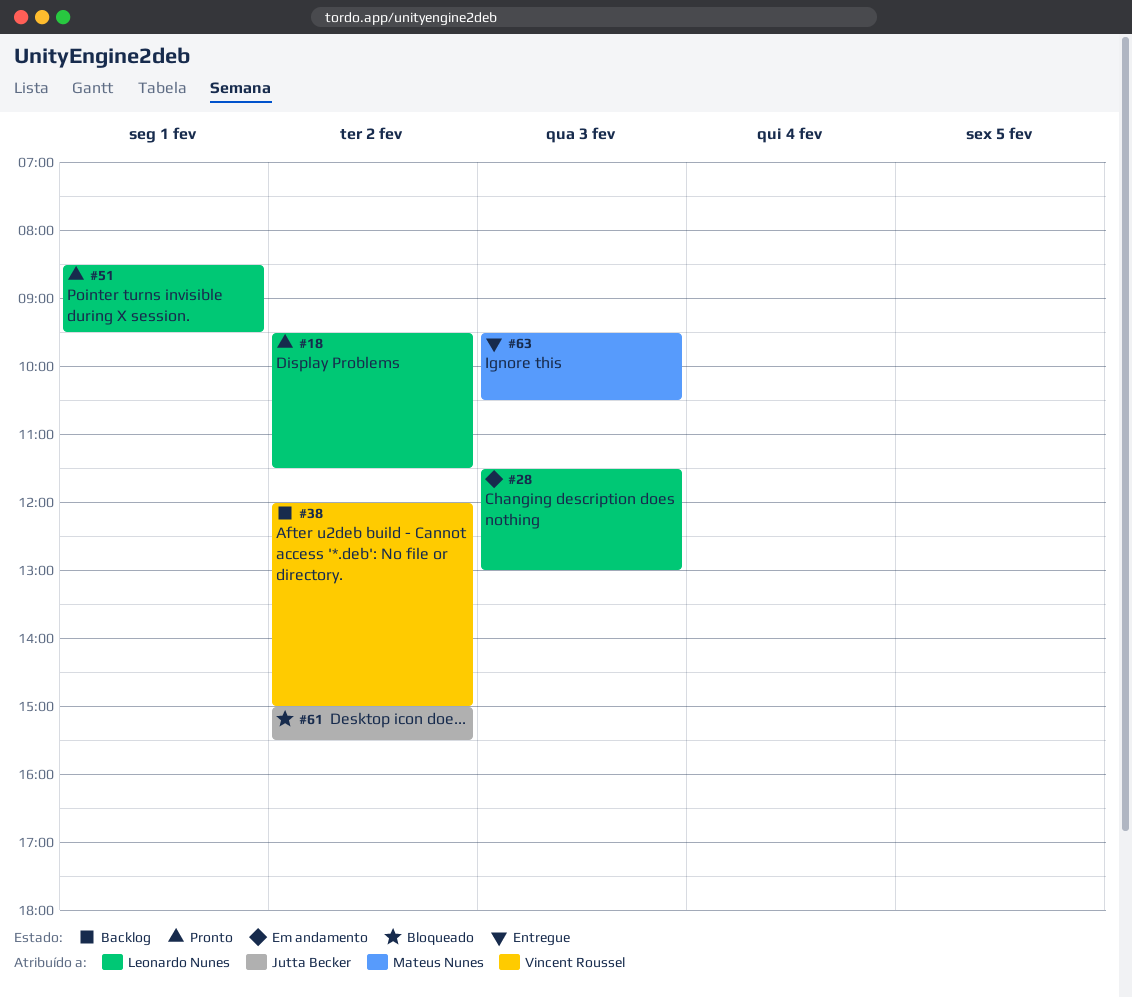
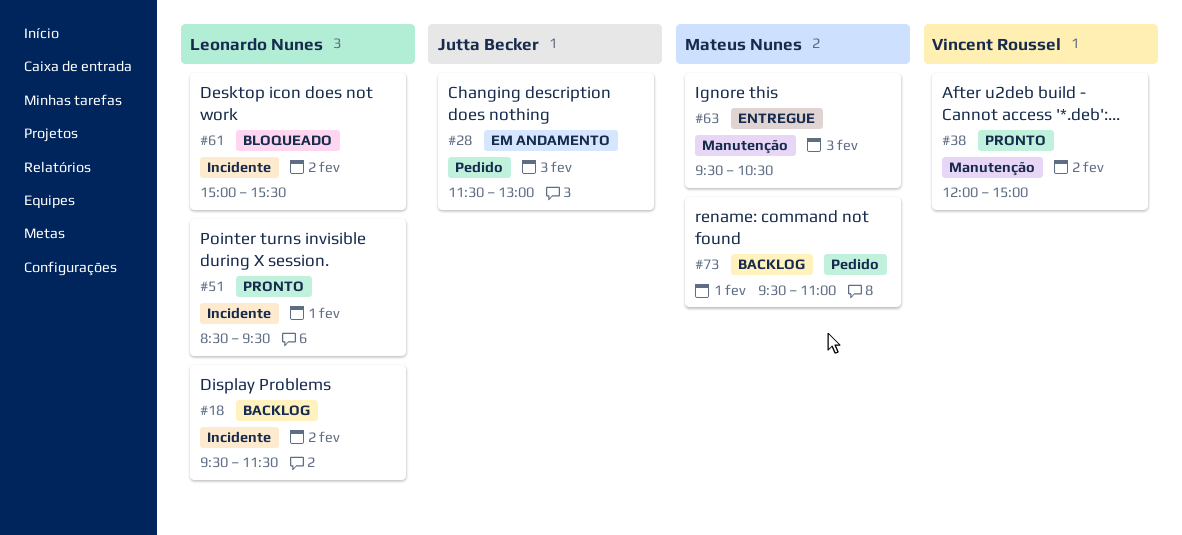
#18, status: Pronto -> Backlog
#28, owner: Leonardo Nunes -> Jutta Becker
#38, status: Backlog -> Pronto
#61, owner: Jutta Becker -> Leonardo Nunes
#73: none -> present

